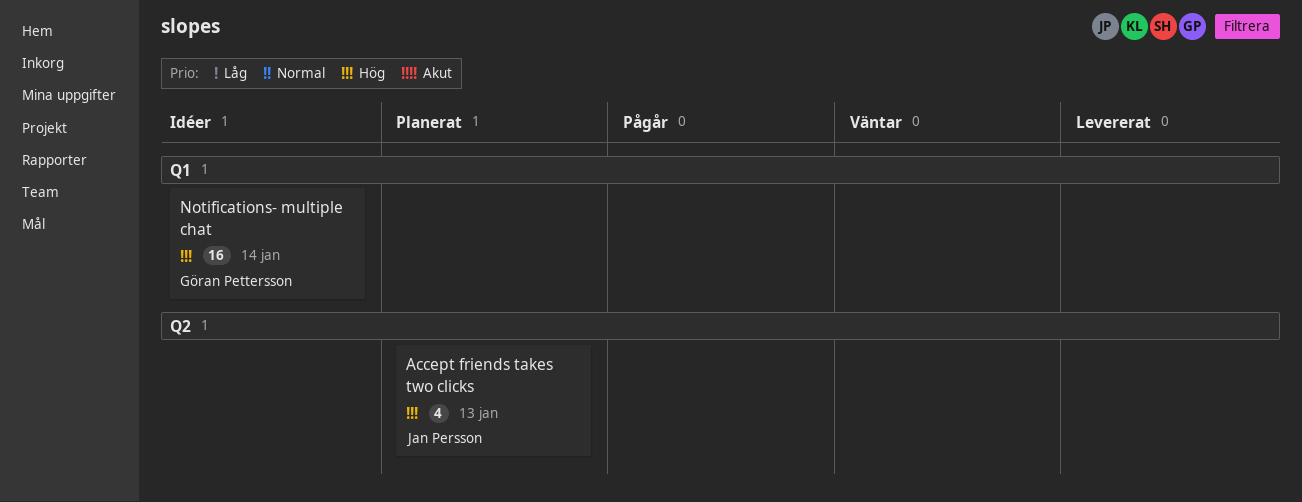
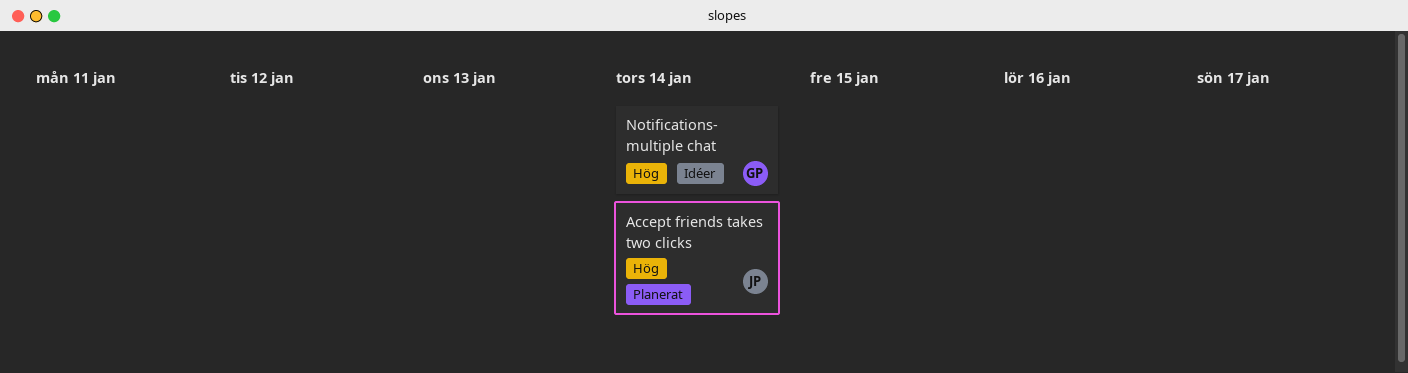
Accept friends takes two clicks, due: Jan 13 -> Jan 14

